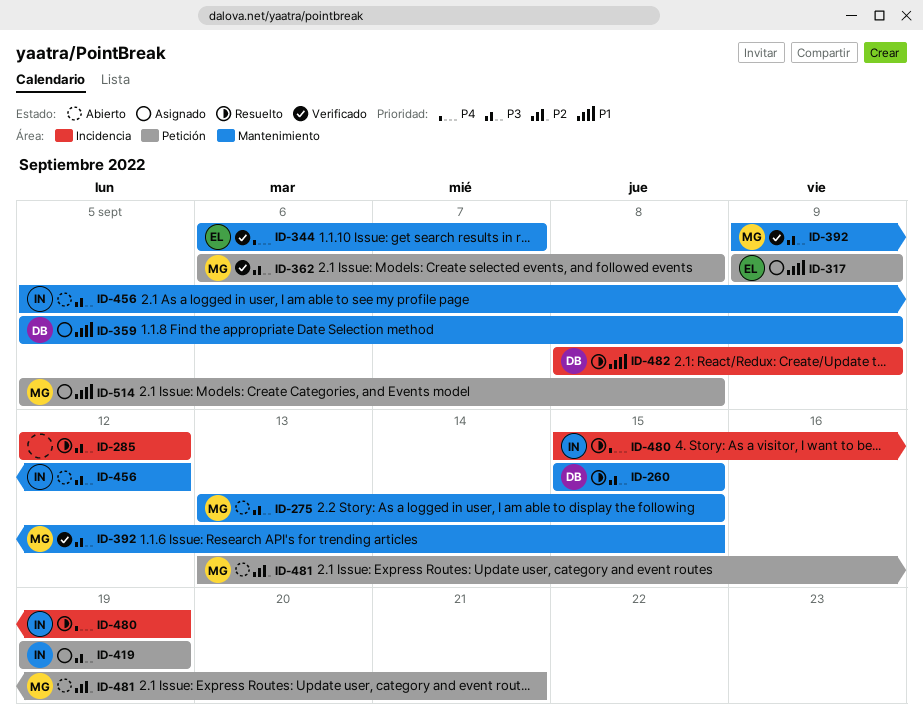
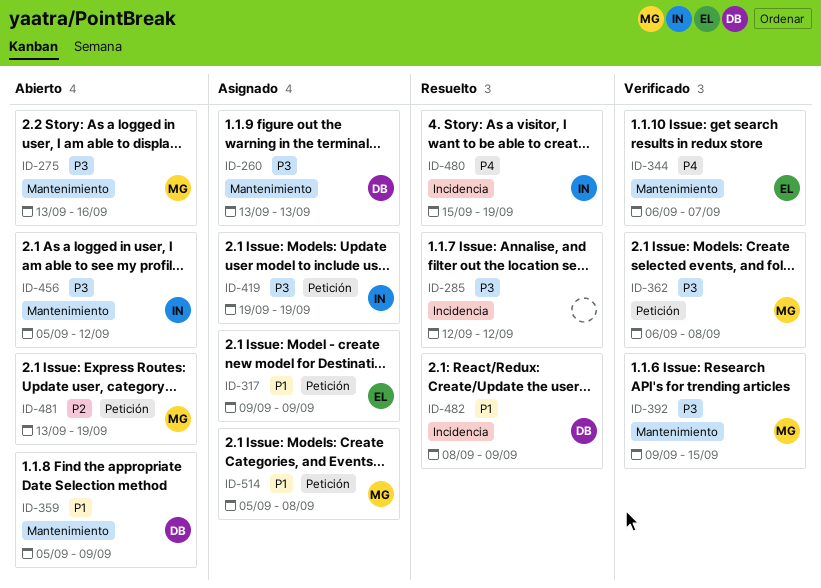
ID-260, status: Resuelto -> Asignado
ID-260, start: Sep 15 -> Sep 13
ID-260, due: Sep 15 -> Sep 13
ID-275, due: Sep 15 -> Sep 16
ID-359, status: Asignado -> Abierto
ID-481, due: Sep 21 -> Sep 19

